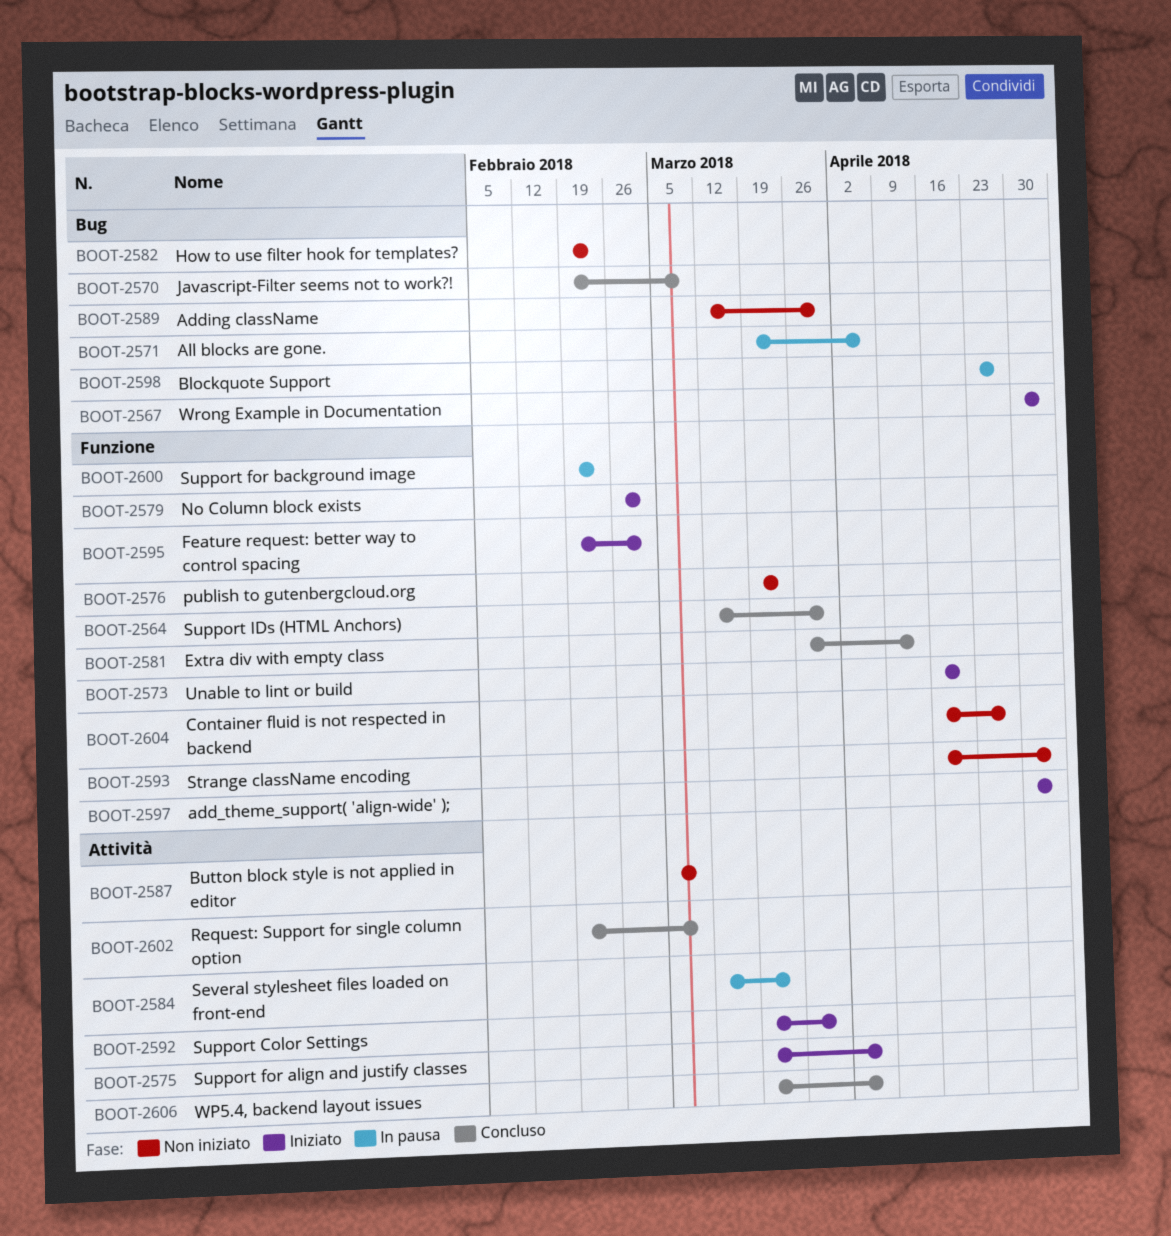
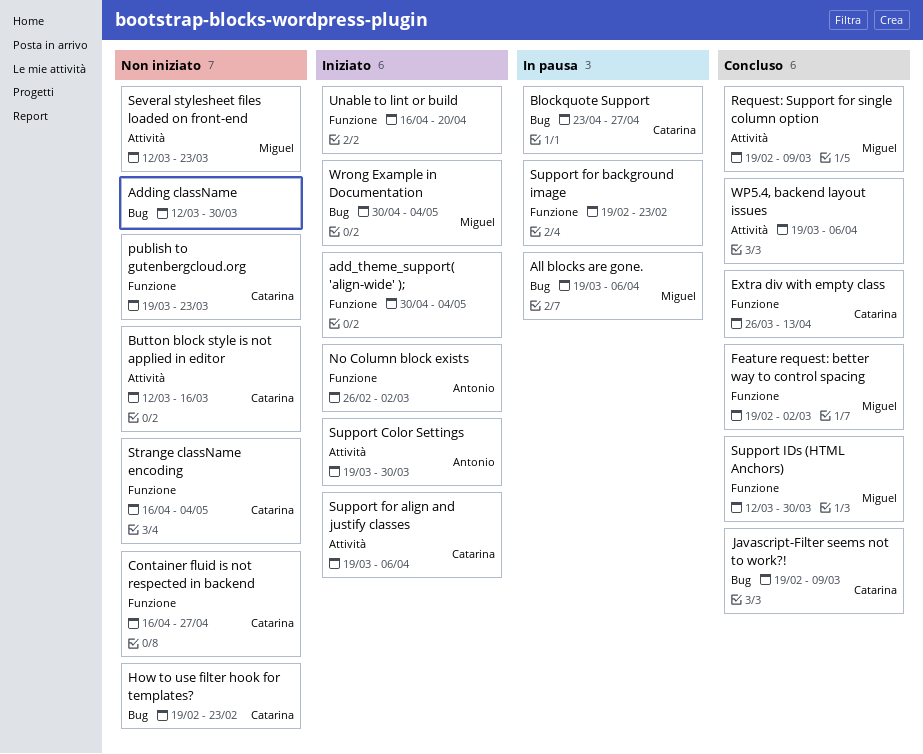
Button block style is not applied in editor, start: Mar 5 -> Mar 12
Button block style is not applied in editor, due: Mar 9 -> Mar 16
Feature request: better way to control spacing, status: Iniziato -> Concluso
Several stylesheet files loaded on front-end, status: In pausa -> Non iniziato

